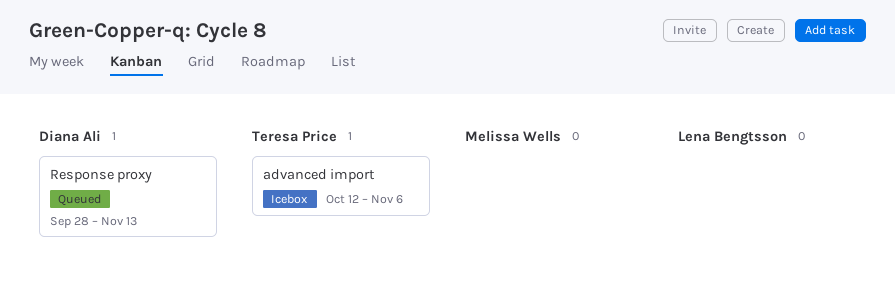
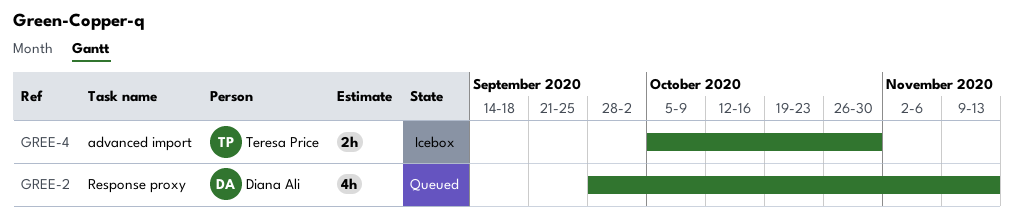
advanced import, start: Oct 12 -> Oct 5
advanced import, due: Nov 6 -> Oct 30

